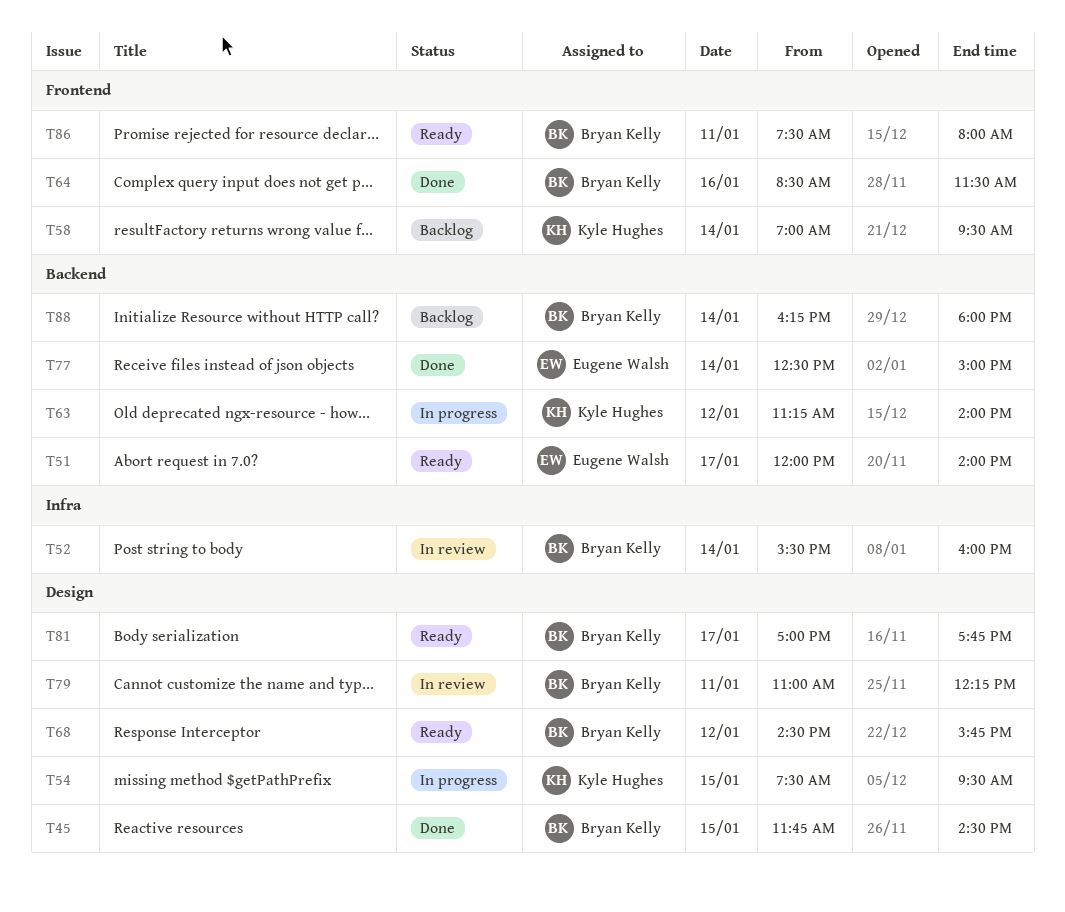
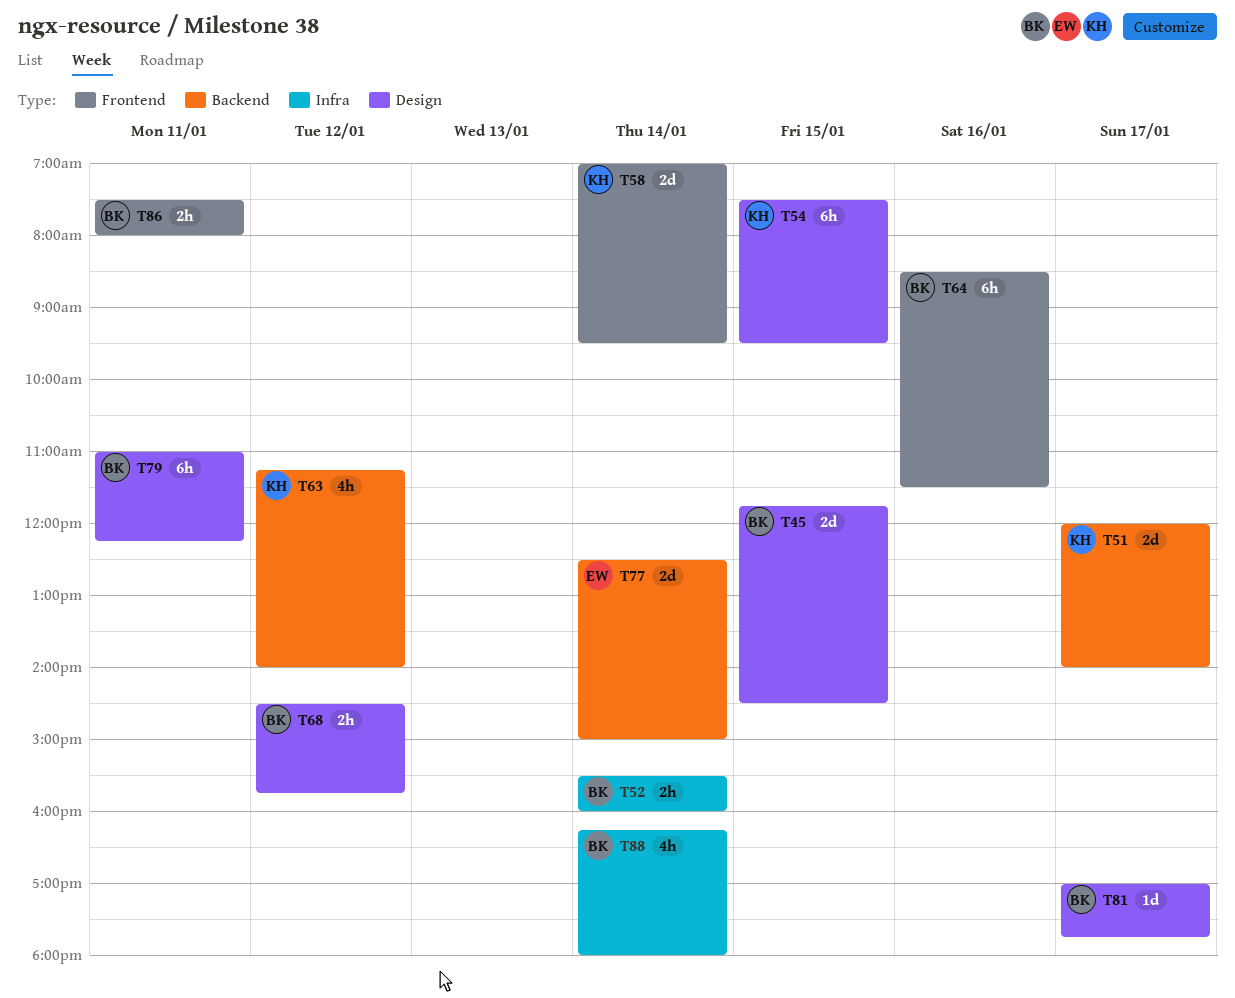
T51, owner: Eugene Walsh -> Kyle Hughes
T88, label: Backend -> Infra

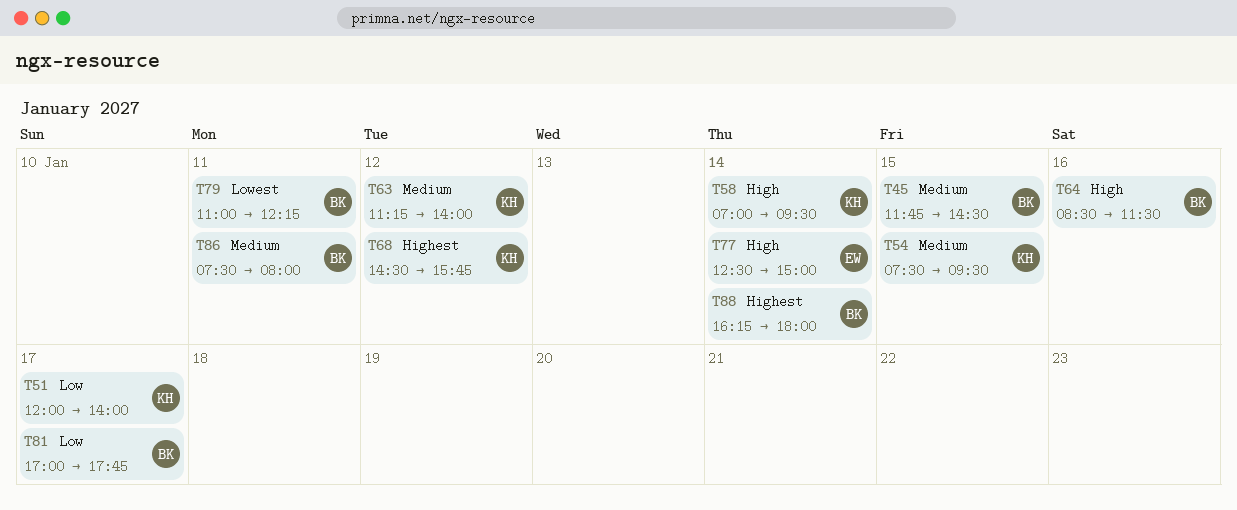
T52: present -> none
T68, owner: BK -> KH

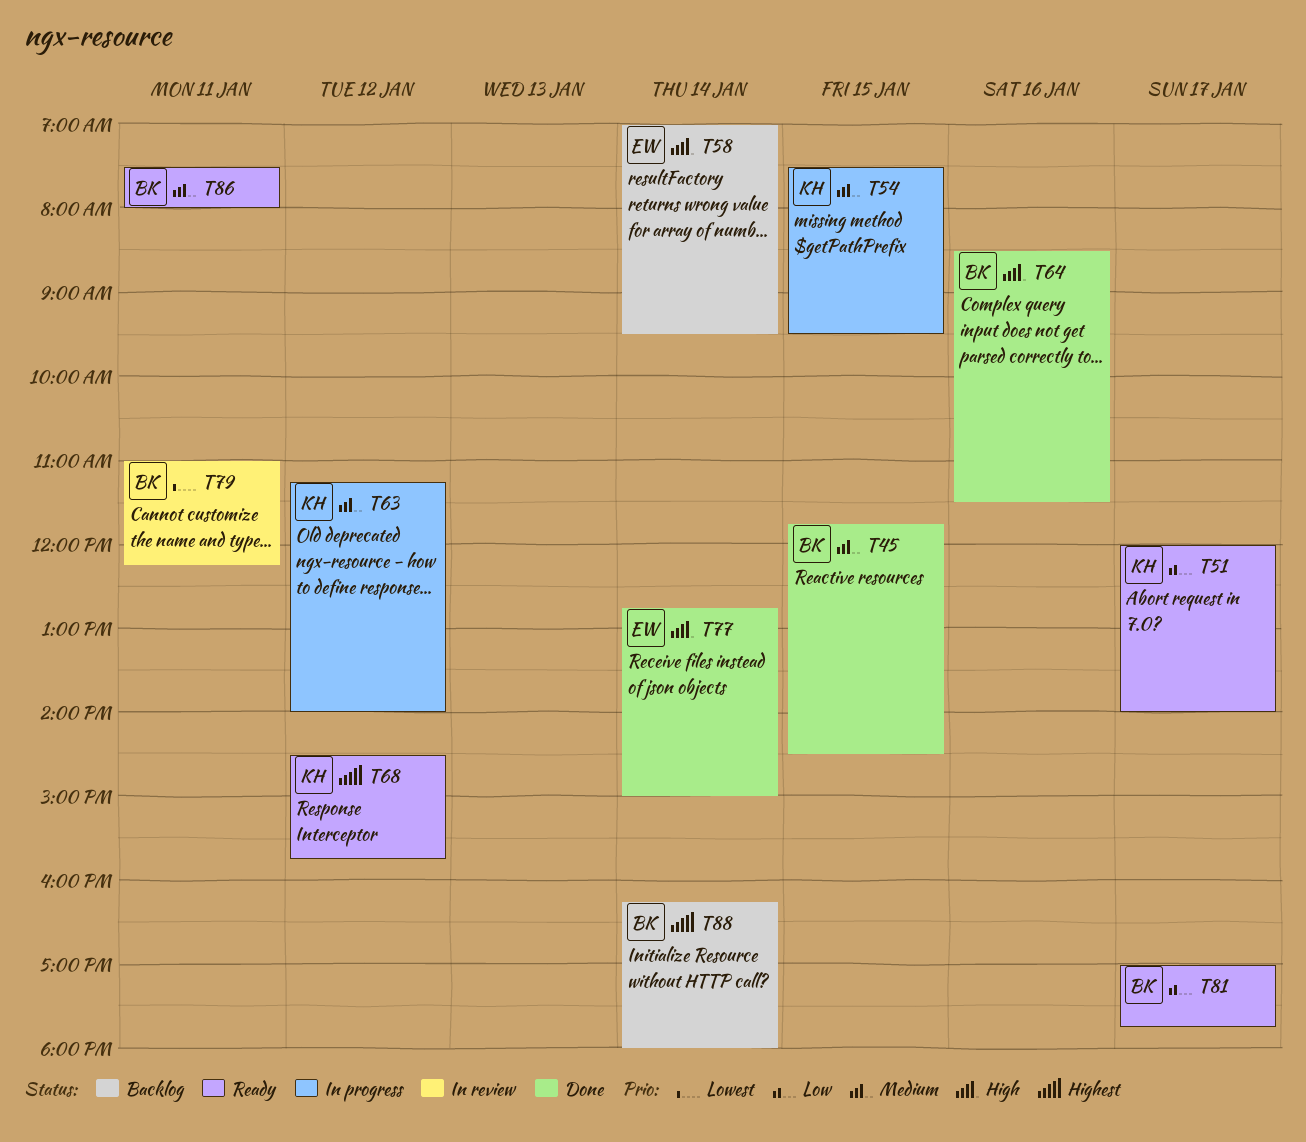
T58, owner: KH -> EW
T77, begins: 12:30 -> 12:45

